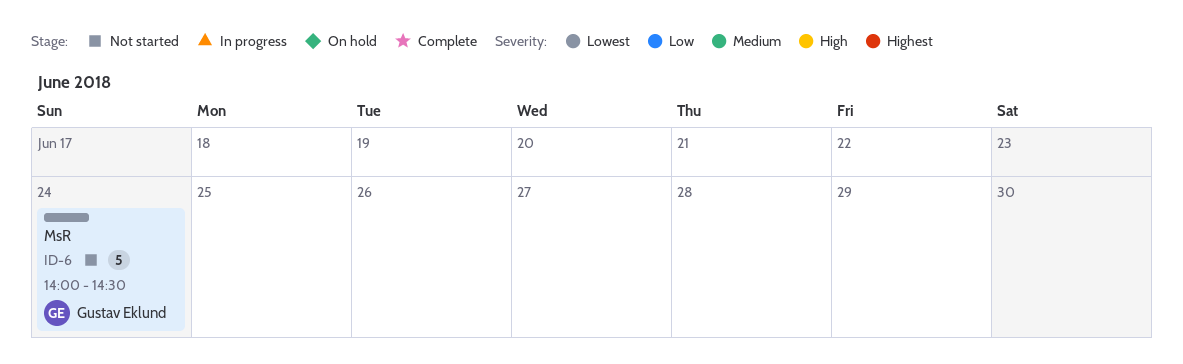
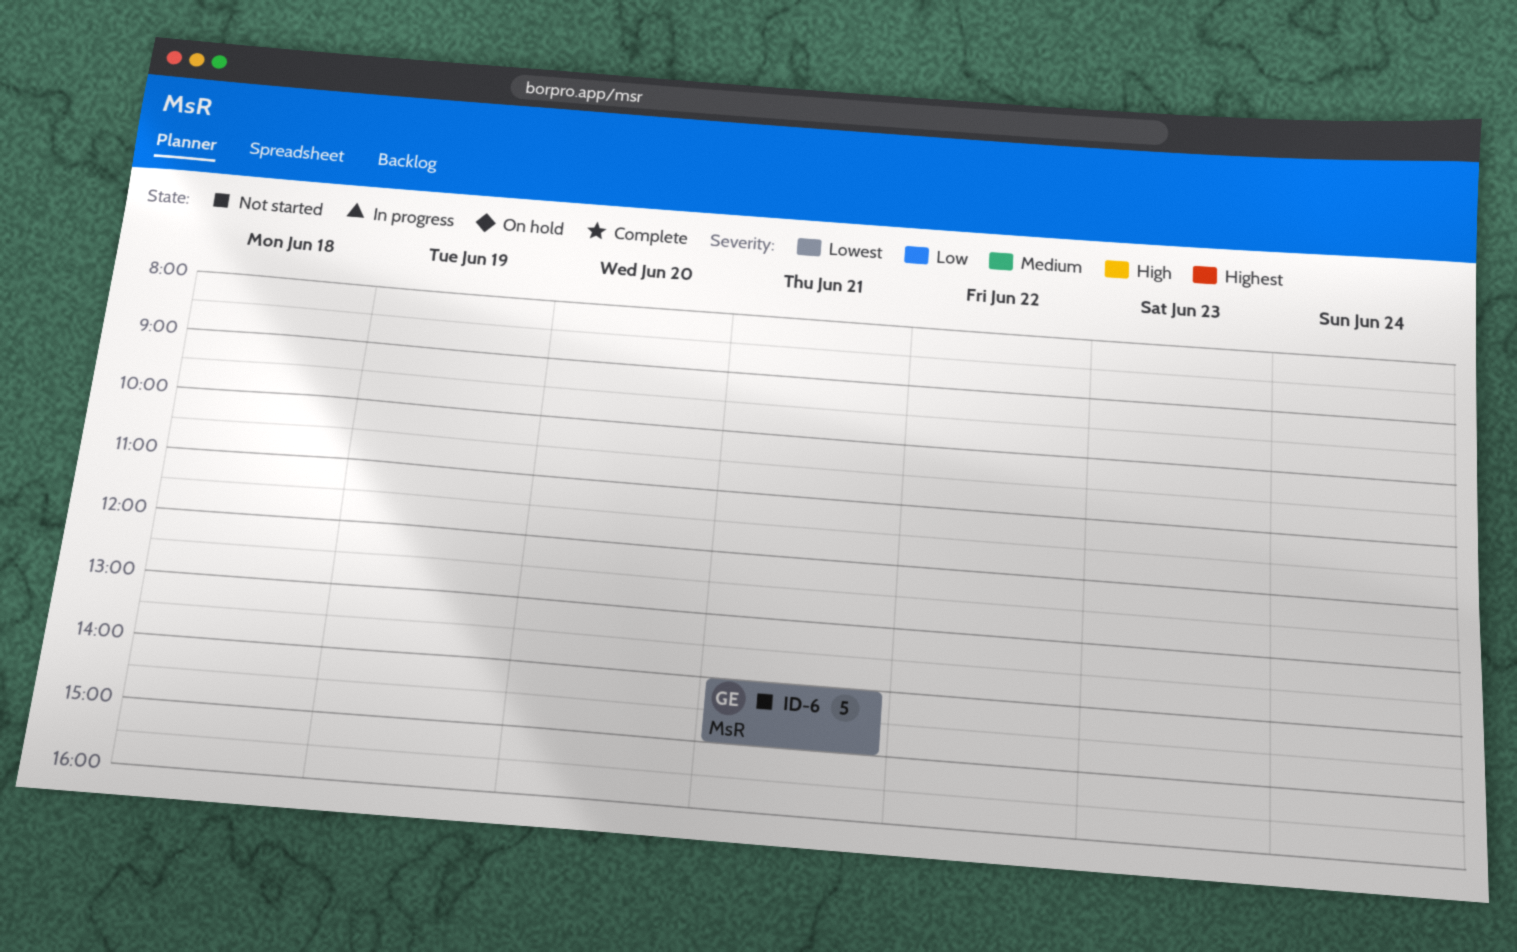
ID-6, day: Jun 24 -> Jun 21
ID-6, ends: 14:30 -> 15:00

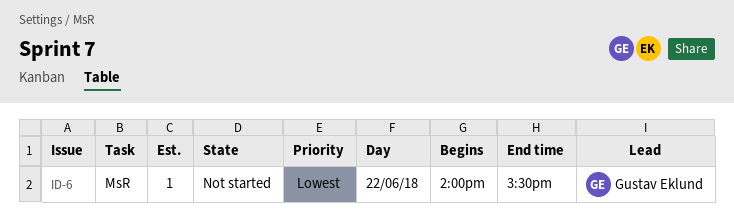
ID-6, estimate: 5 -> 1
ID-6, day: Jun 21 -> Jun 22
ID-6, ends: 15:00 -> 15:30

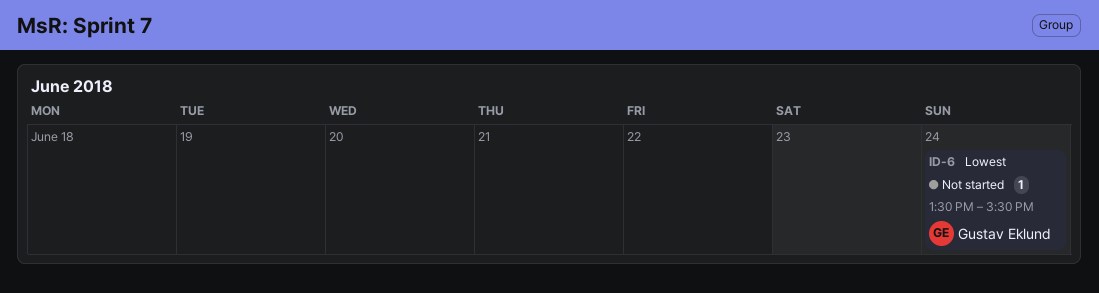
ID-6, day: Jun 22 -> Jun 24
ID-6, begins: 14:00 -> 13:30

